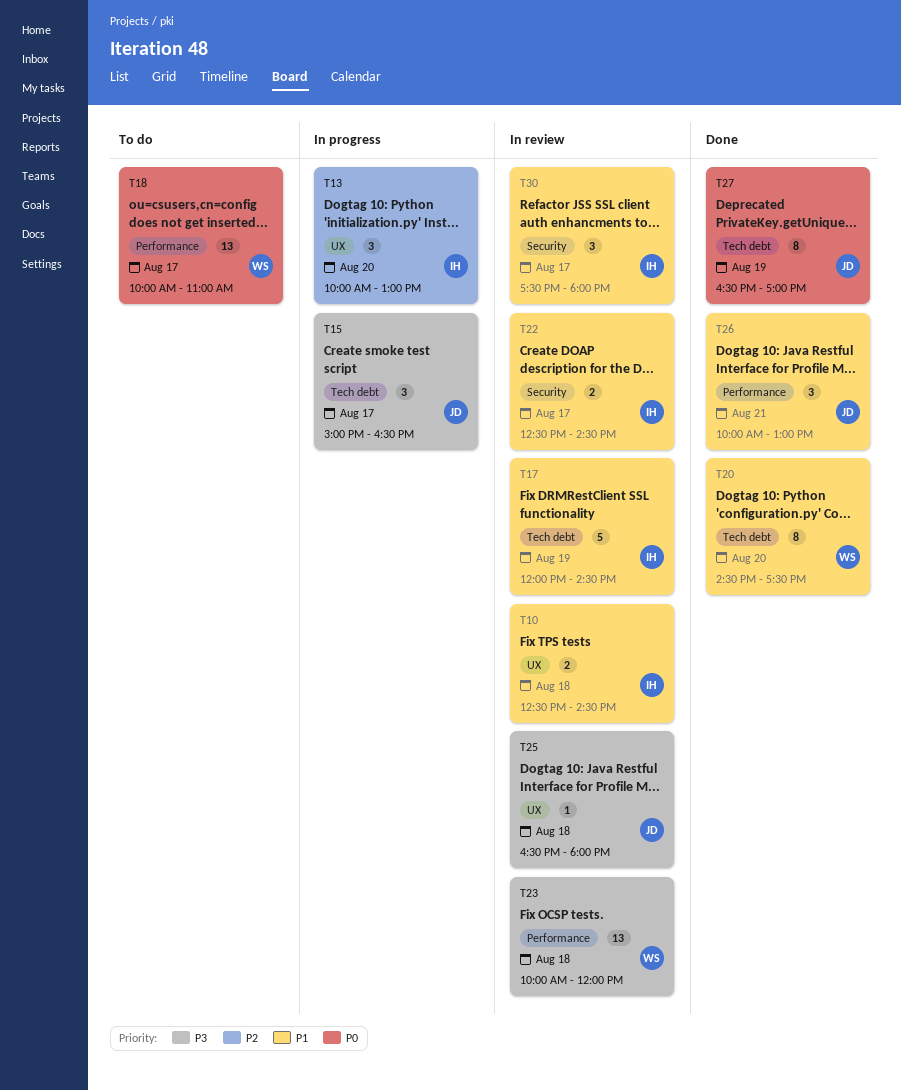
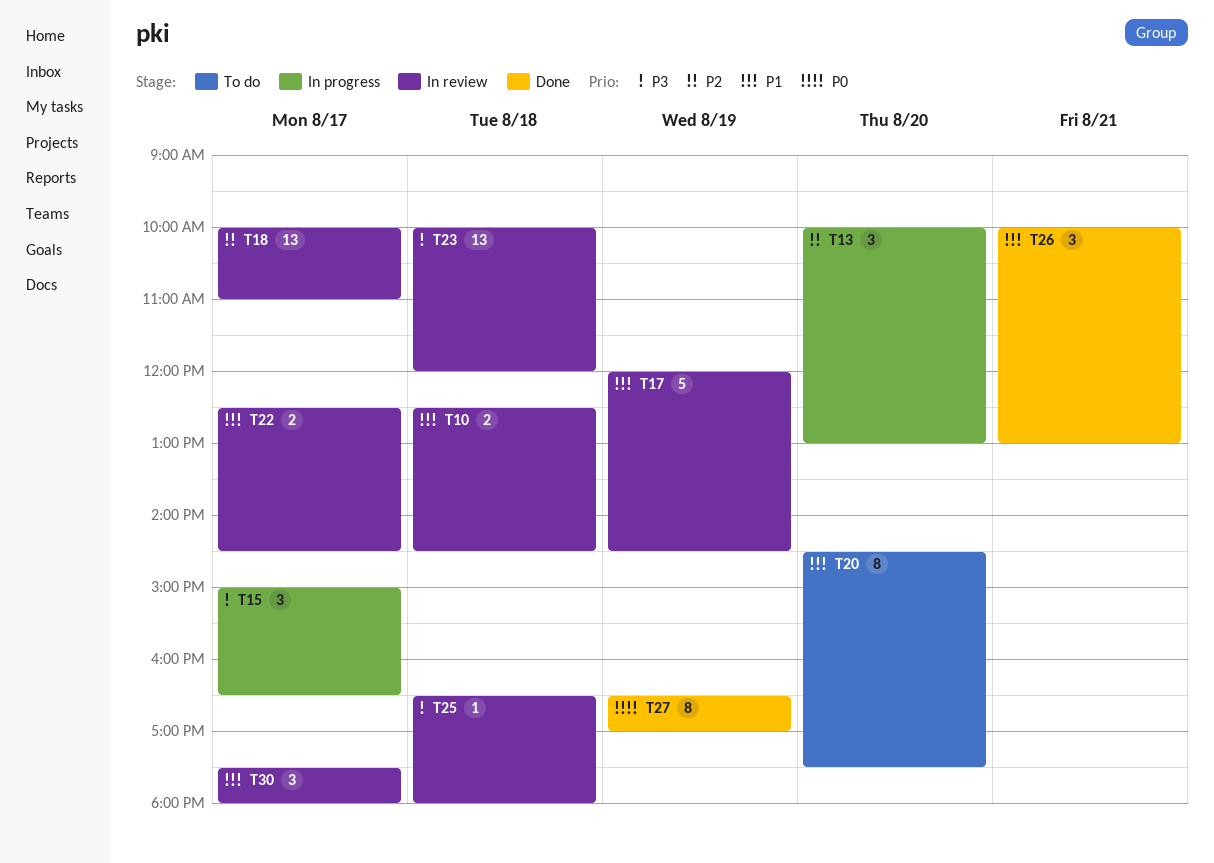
T18, status: To do -> In review
T18, priority: P0 -> P2
T20, status: Done -> To do

